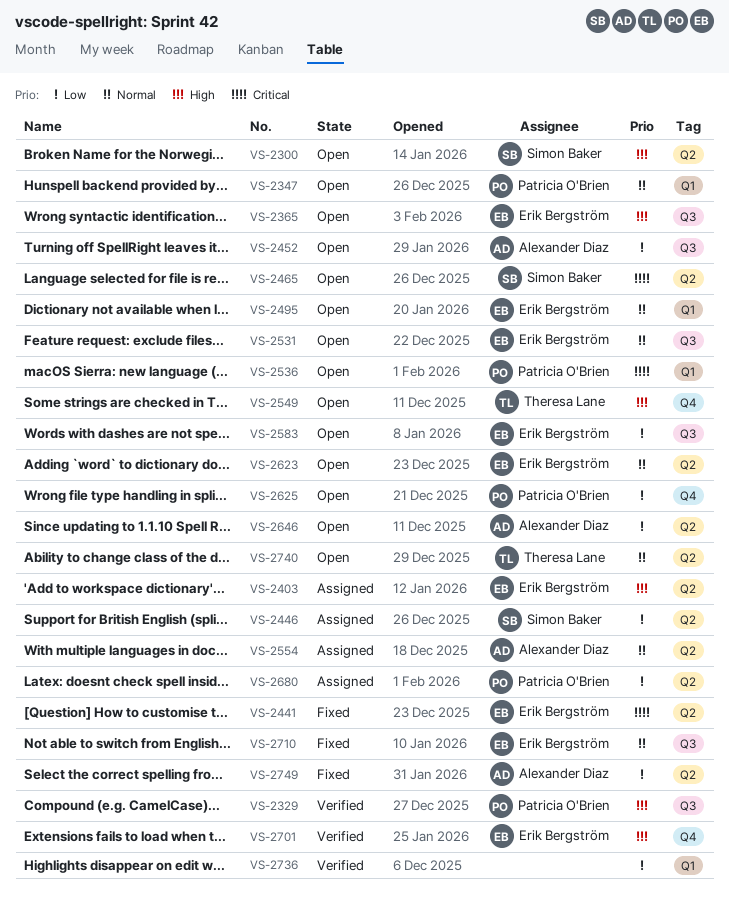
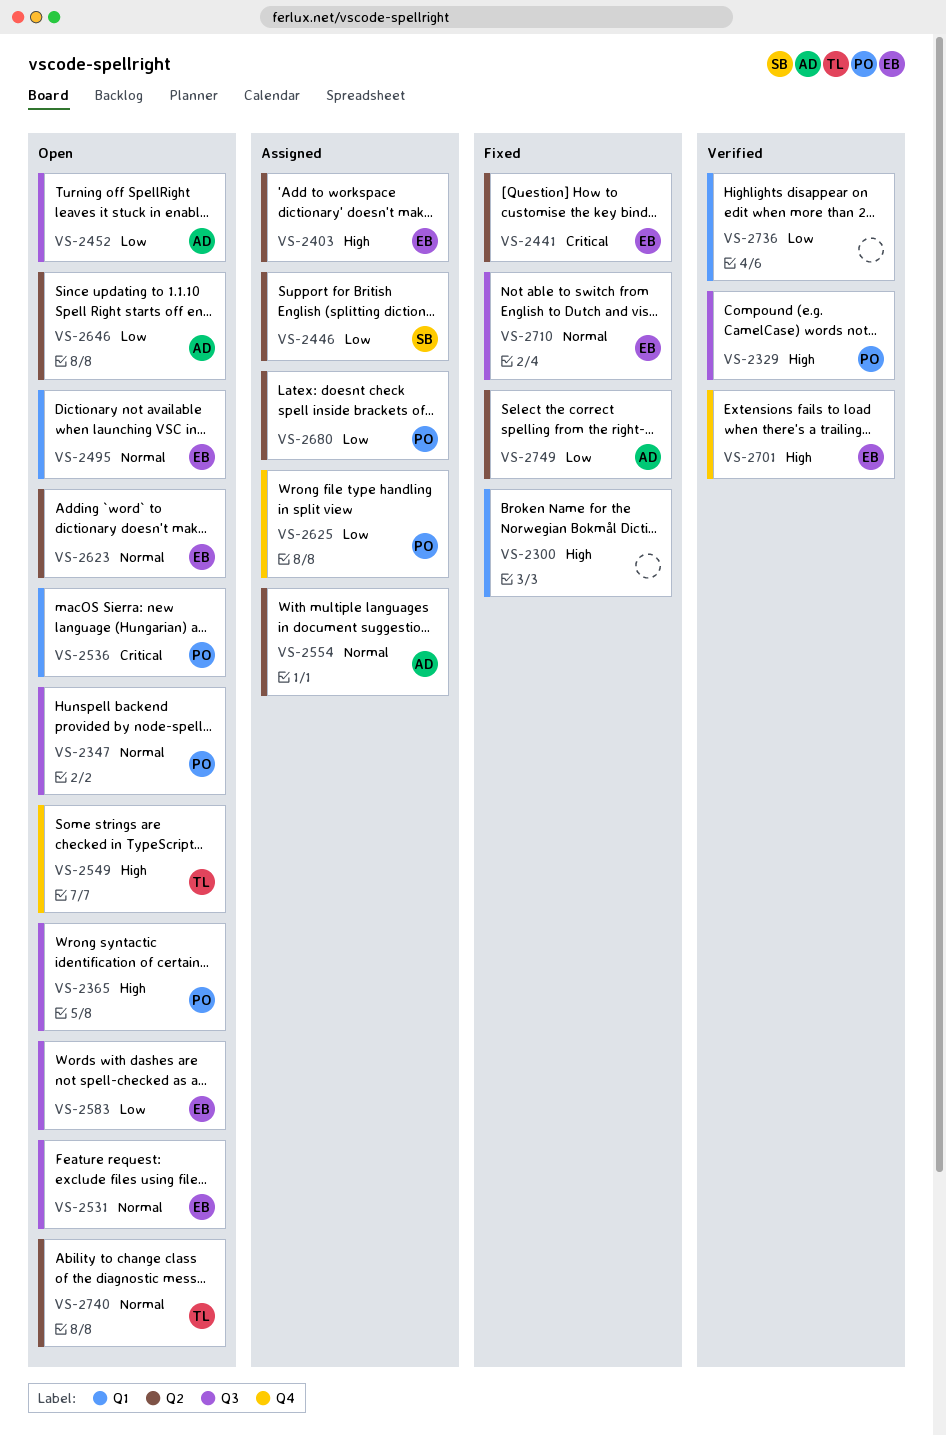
VS-2300, status: Open -> Fixed
VS-2300, owner: Simon Baker -> none
VS-2300, label: Q2 -> Q1
VS-2347, label: Q1 -> Q3
VS-2365, owner: Erik Bergström -> Patricia O'Brien
VS-2465: present -> none
VS-2625, status: Open -> Assigned

